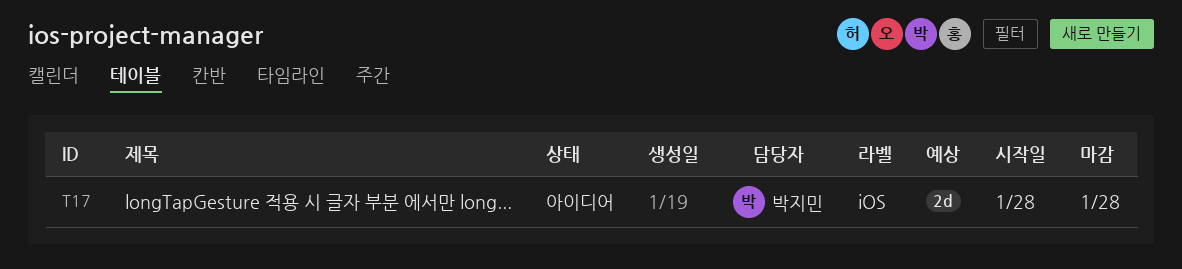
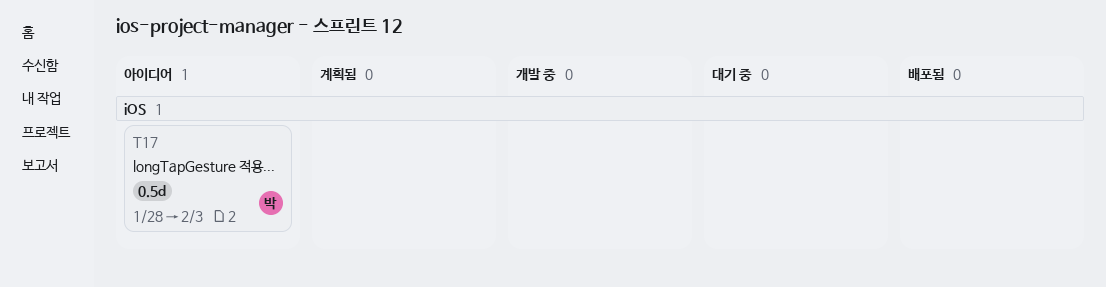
T17, estimate: 2d -> 0.5d
T17, due: Jan 28 -> Feb 3

